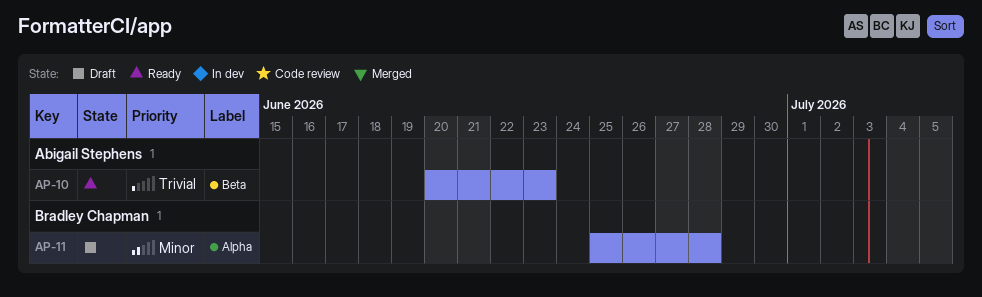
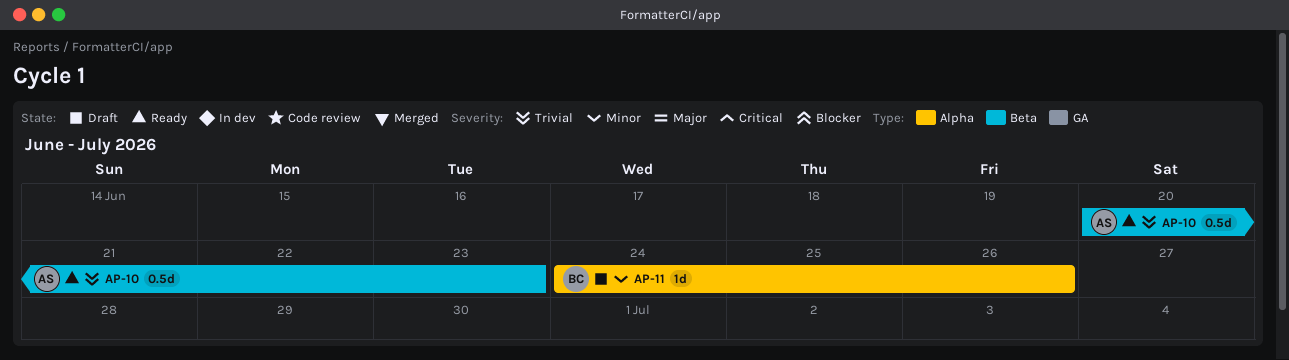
AP-11, start: Jun 25 -> Jun 24
AP-11, due: Jun 28 -> Jun 26

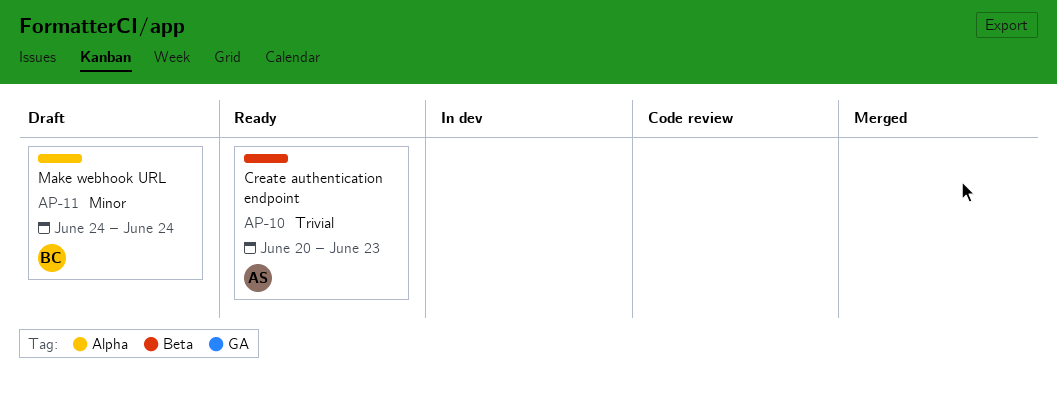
AP-11, due: Jun 26 -> Jun 24

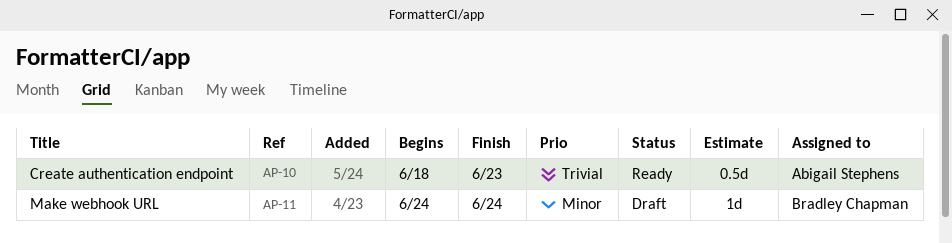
AP-10, start: Jun 20 -> Jun 18

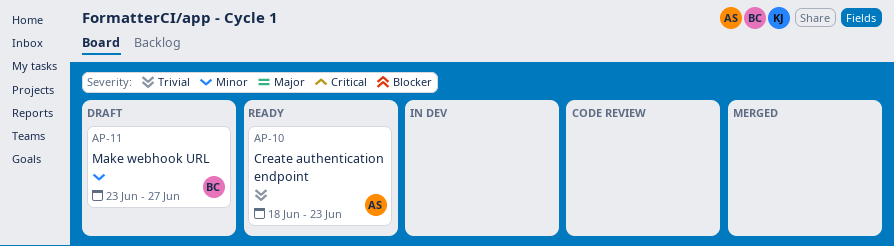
AP-11, start: Jun 24 -> Jun 23
AP-11, due: Jun 24 -> Jun 27

